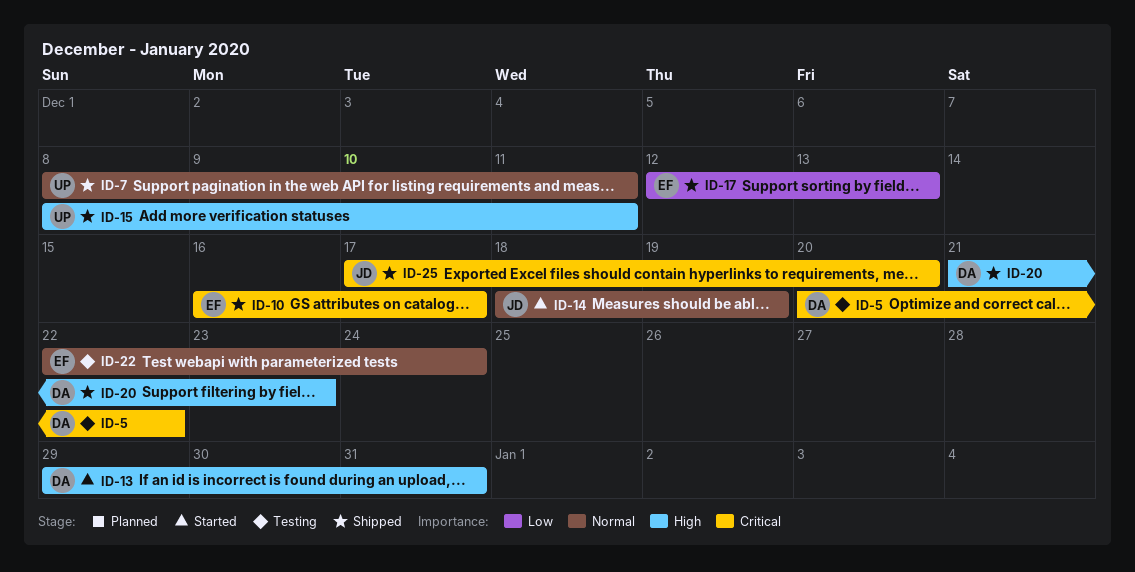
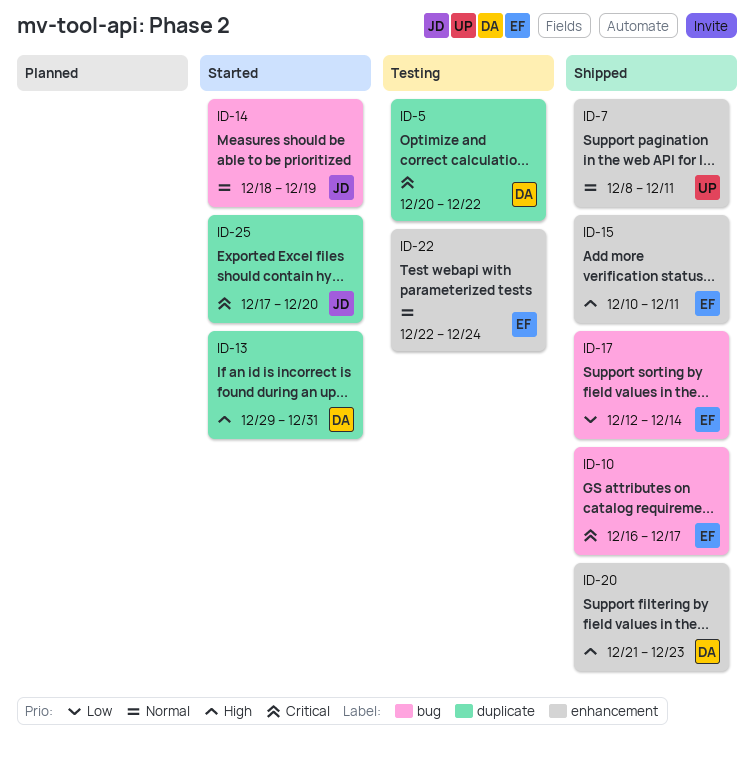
ID-15, owner: UP -> EF
ID-15, start: Dec 8 -> Dec 10
ID-17, due: Dec 13 -> Dec 14
ID-25, status: Shipped -> Started

